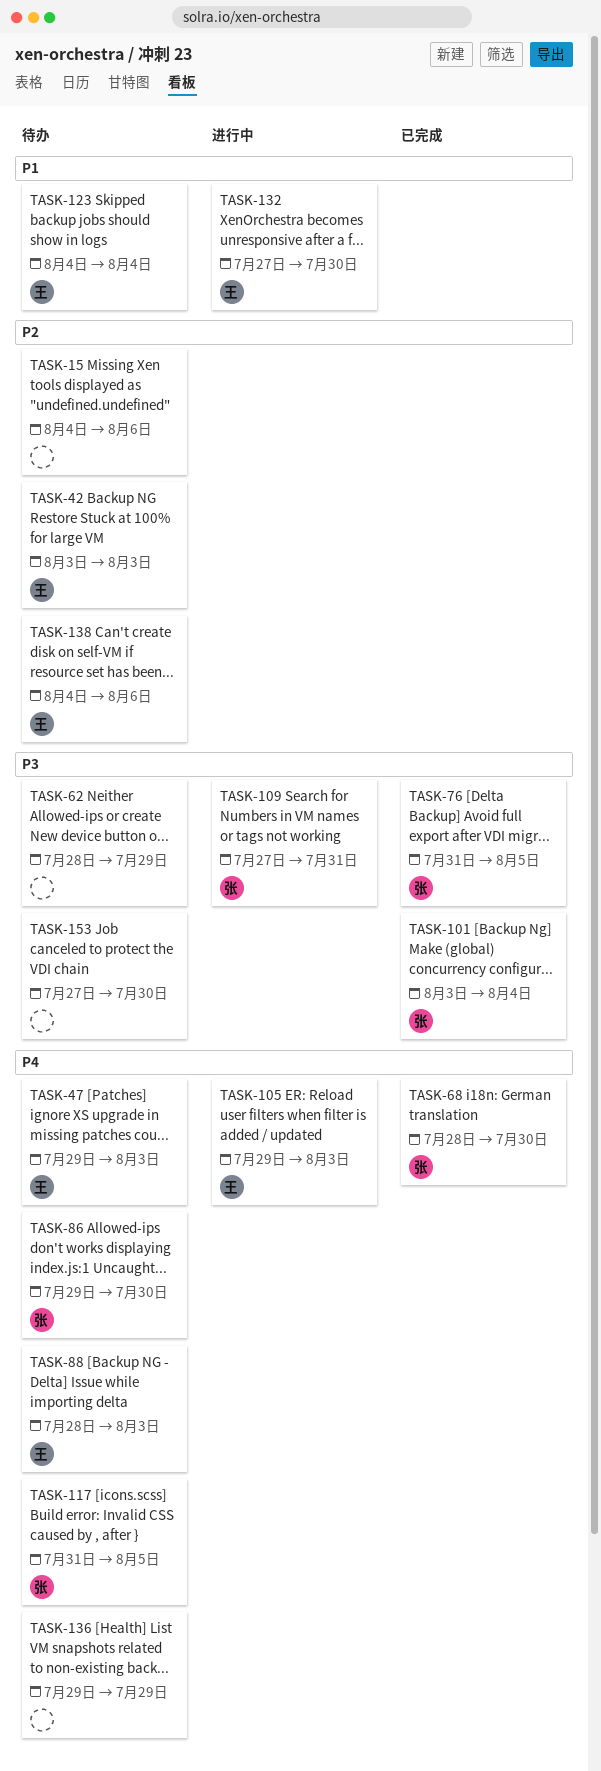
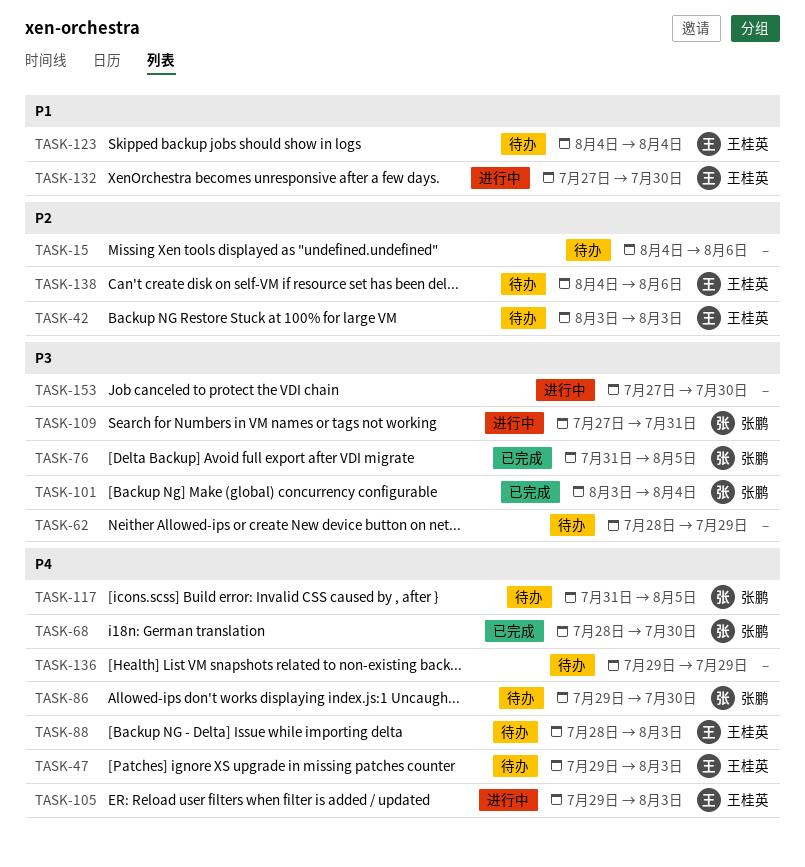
TASK-153, status: 待办 -> 进行中

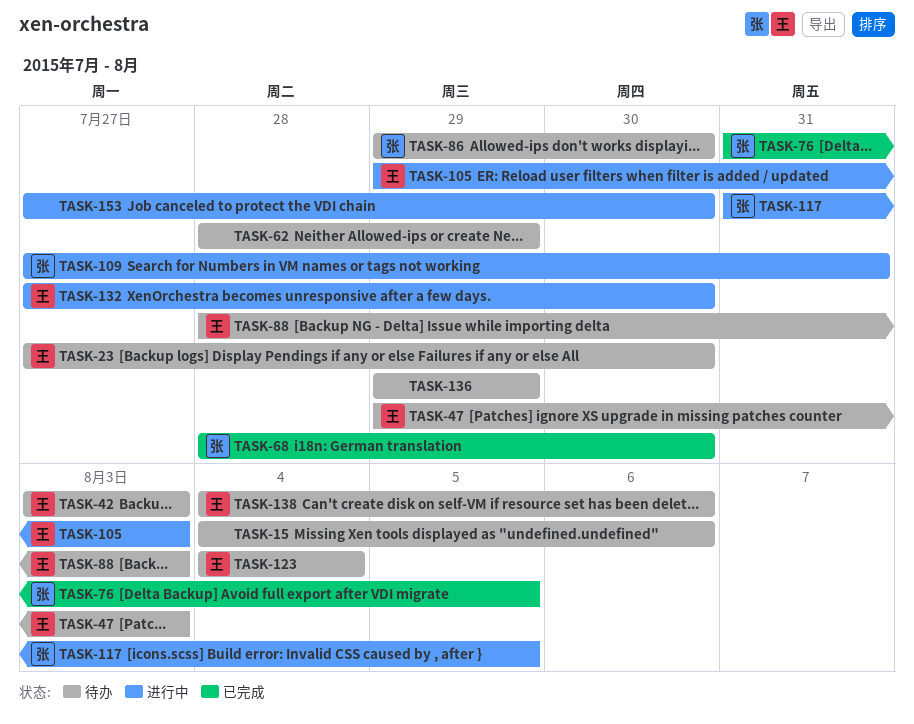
TASK-23: none -> present
TASK-101: present -> none
TASK-117, status: 待办 -> 进行中

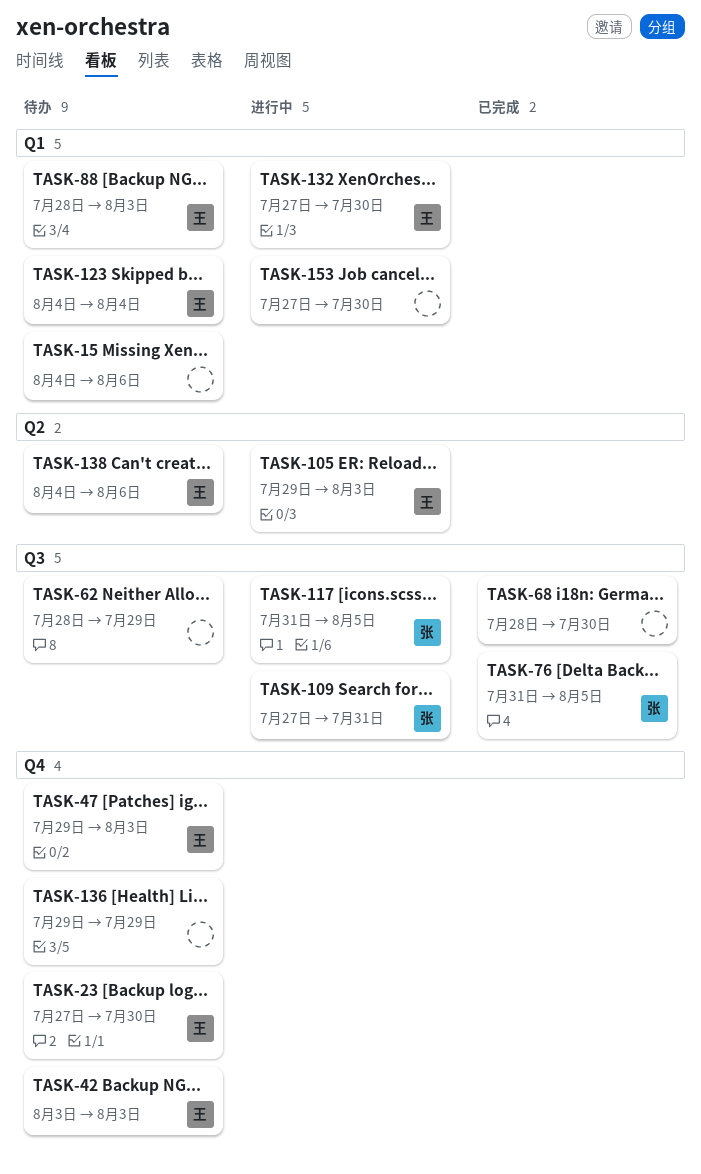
TASK-68, owner: 张 -> none
TASK-86: present -> none

